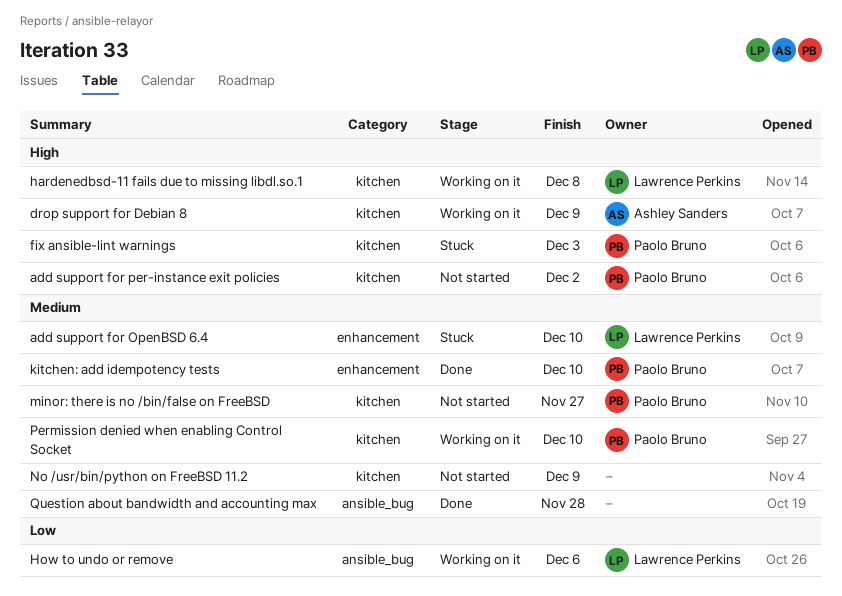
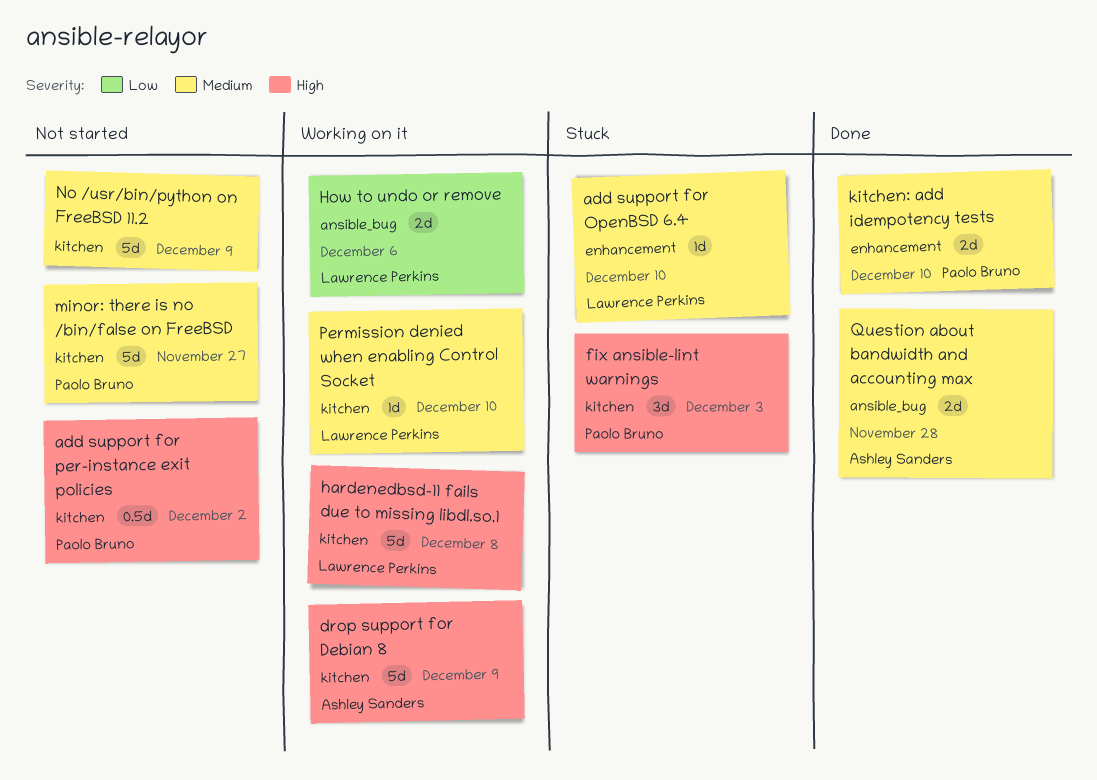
Permission denied when enabling Control Socket, owner: Paolo Bruno -> Lawrence Perkins
Question about bandwidth and accounting max, owner: none -> Ashley Sanders

